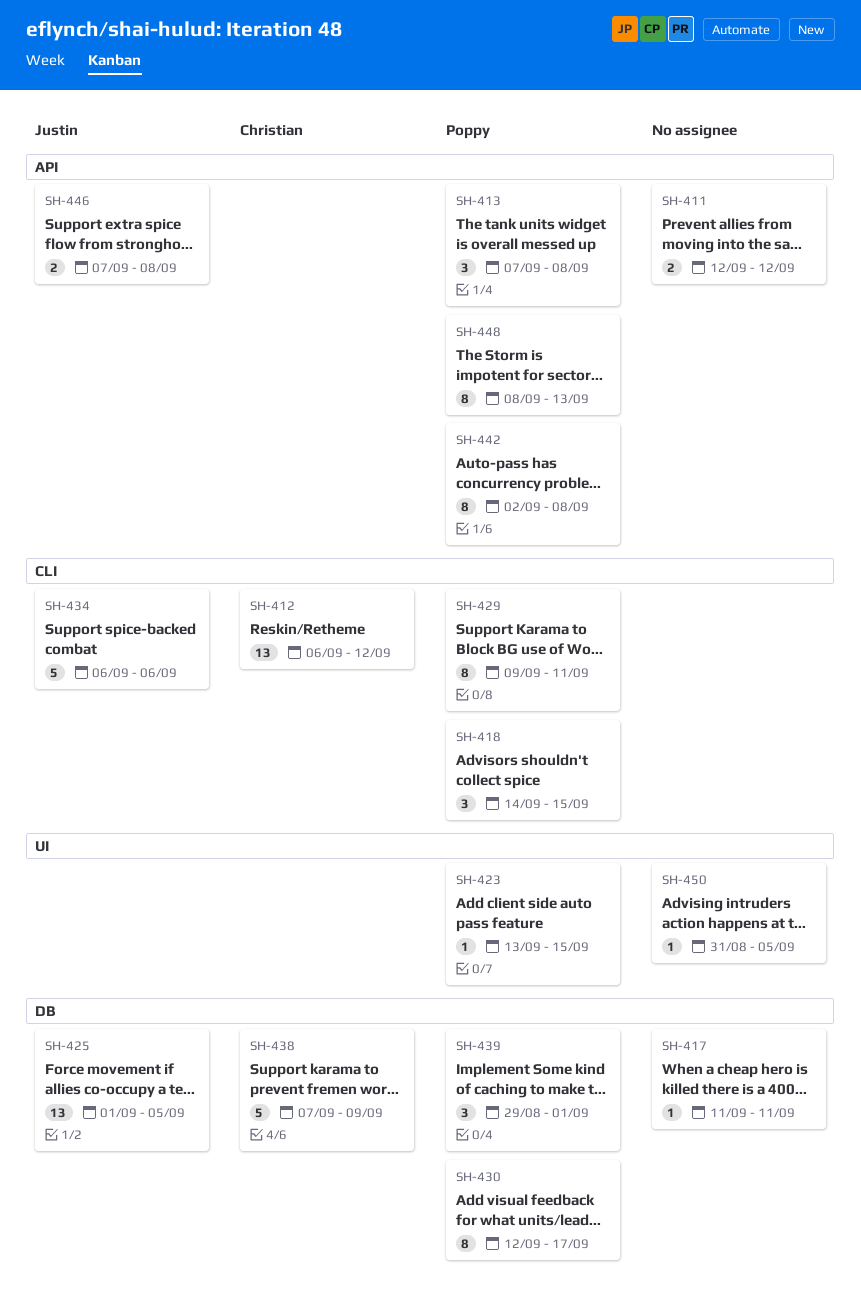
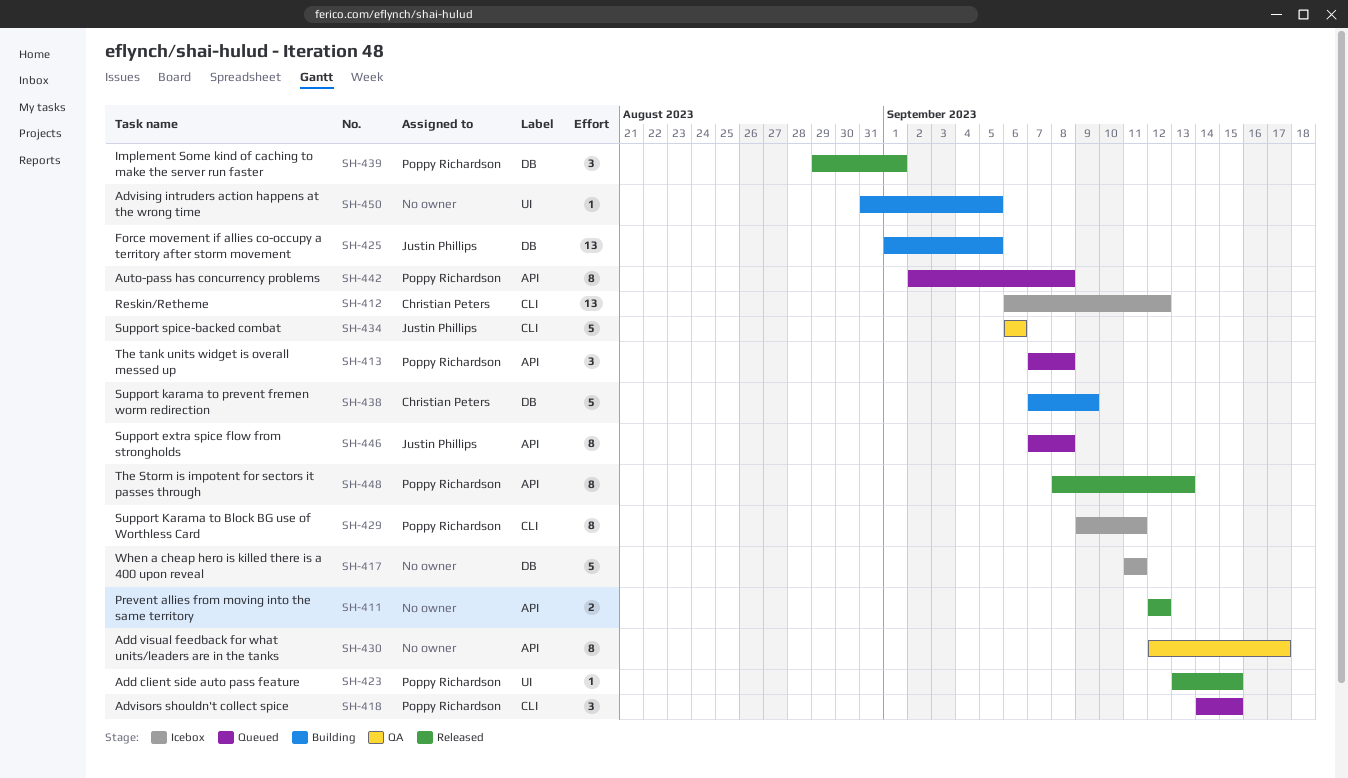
SH-417, estimate: 1 -> 5
SH-430, owner: Poppy Richardson -> none
SH-430, label: DB -> API
SH-446, estimate: 2 -> 8

